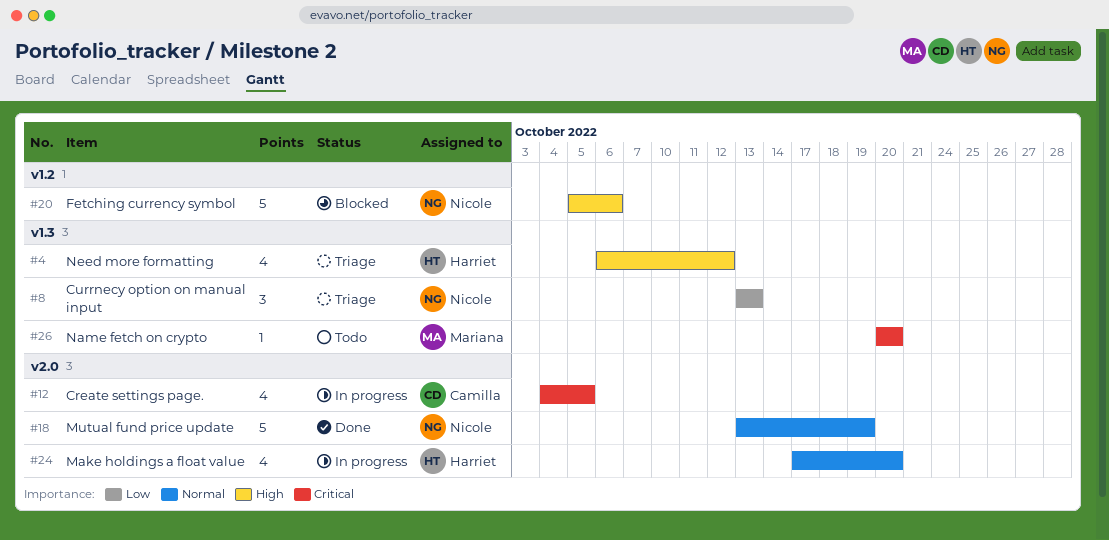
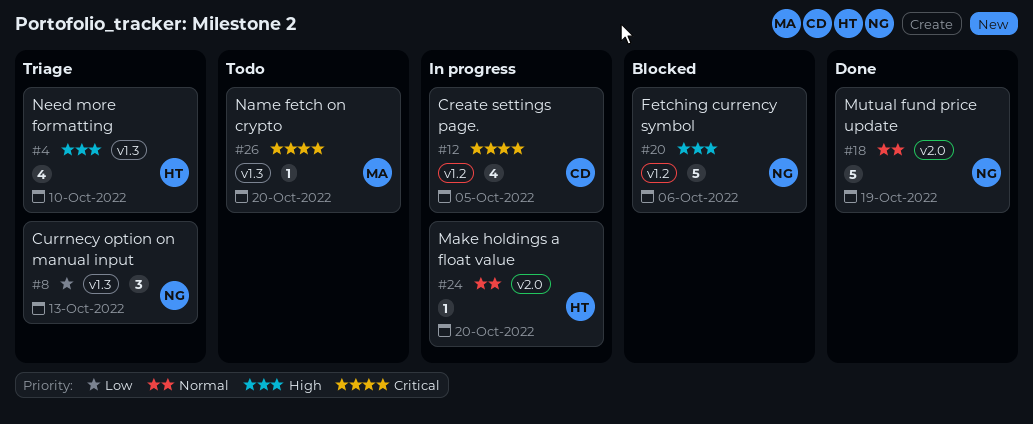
#4, due: Oct 12 -> Oct 10
#12, label: v2.0 -> v1.2
#24, estimate: 4 -> 1

